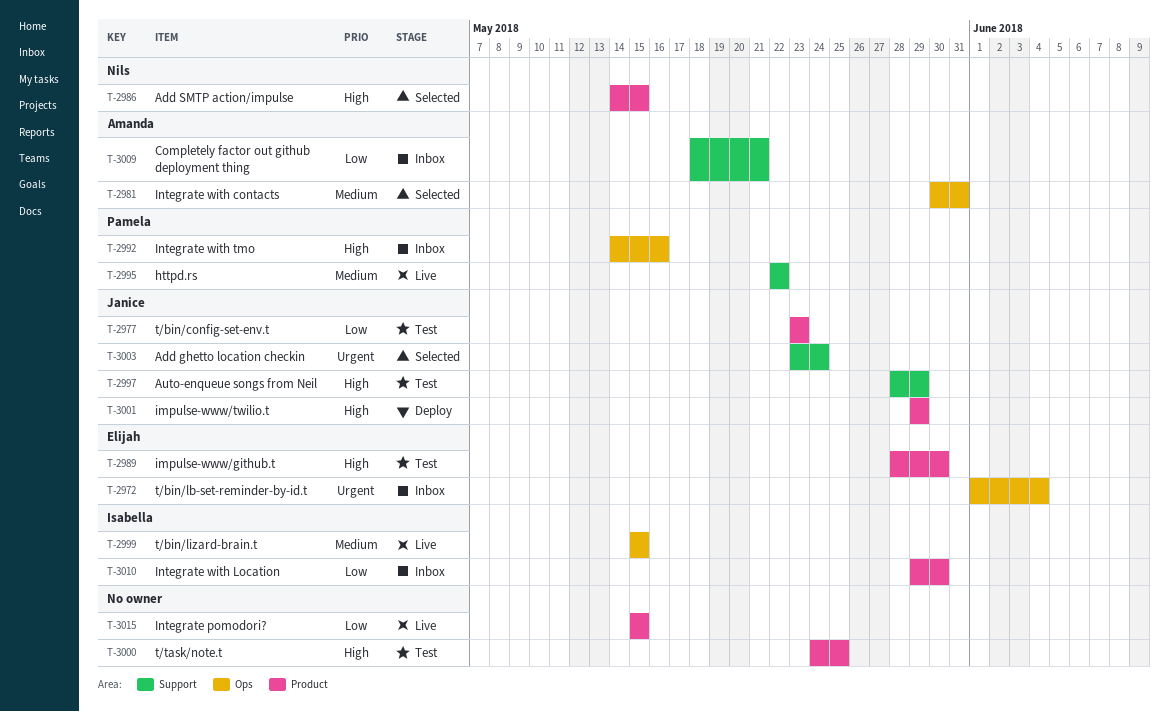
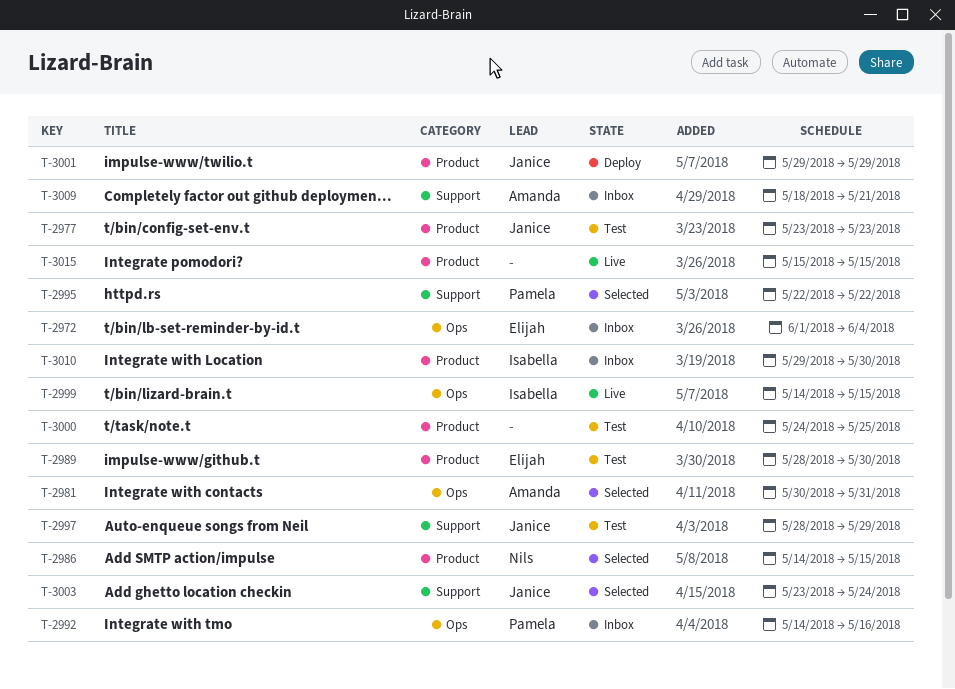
T-2995, status: Live -> Selected
T-2999, start: May 15 -> May 14

